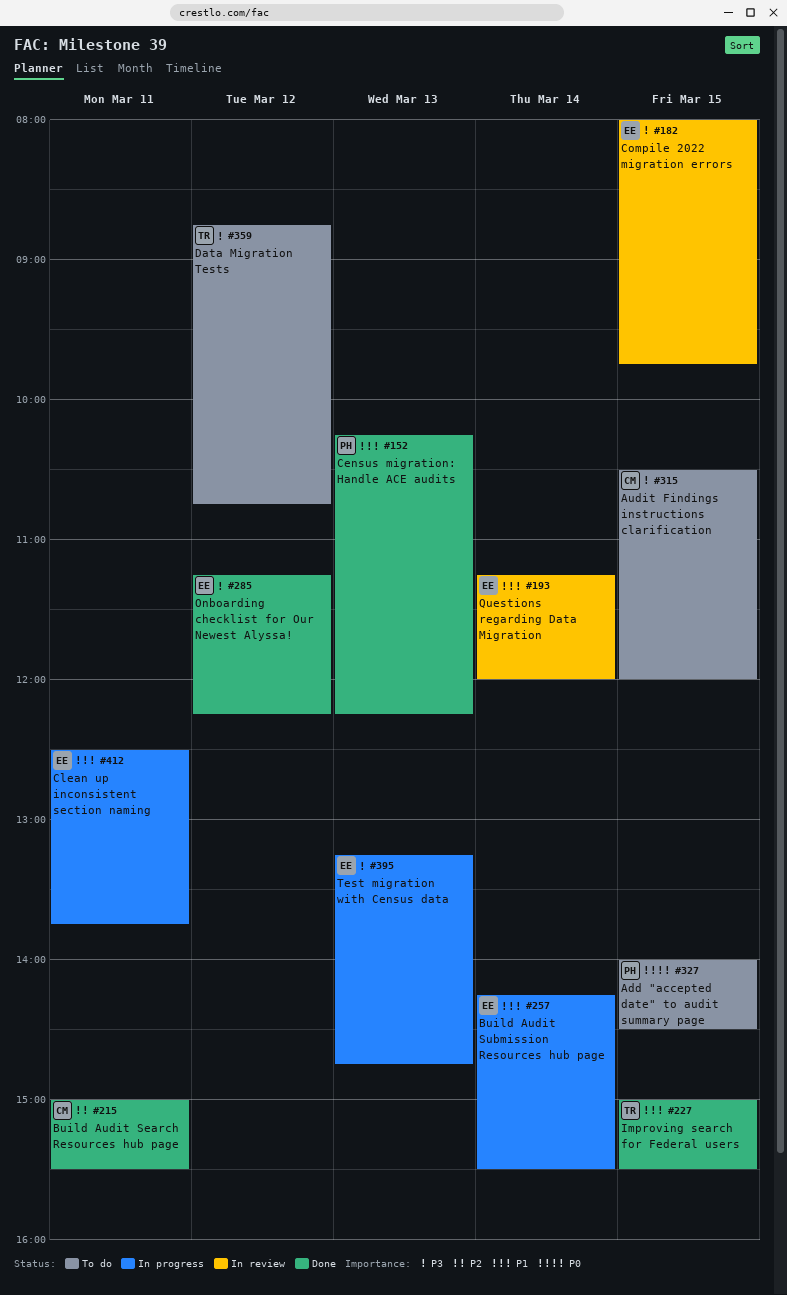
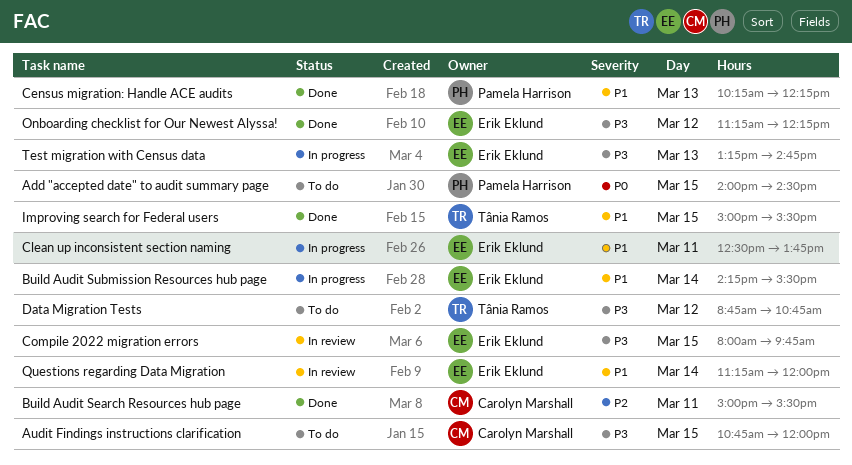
Audit Findings instructions clarification, begins: 10:30 -> 10:45

